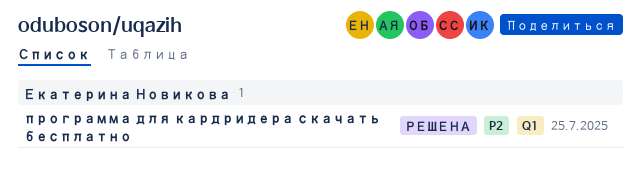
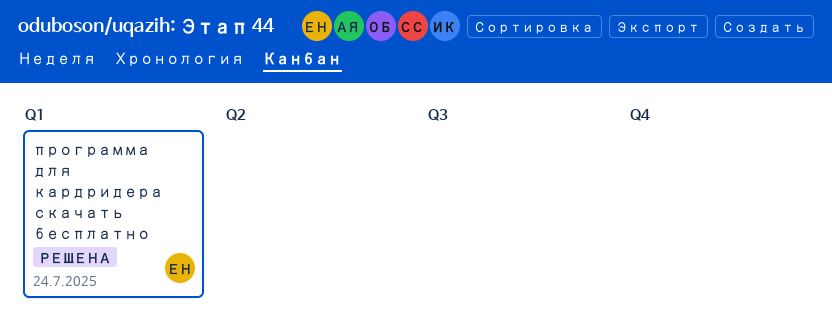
программа для кардридера скачать бесплатно, due: Jul 25 -> Jul 24

